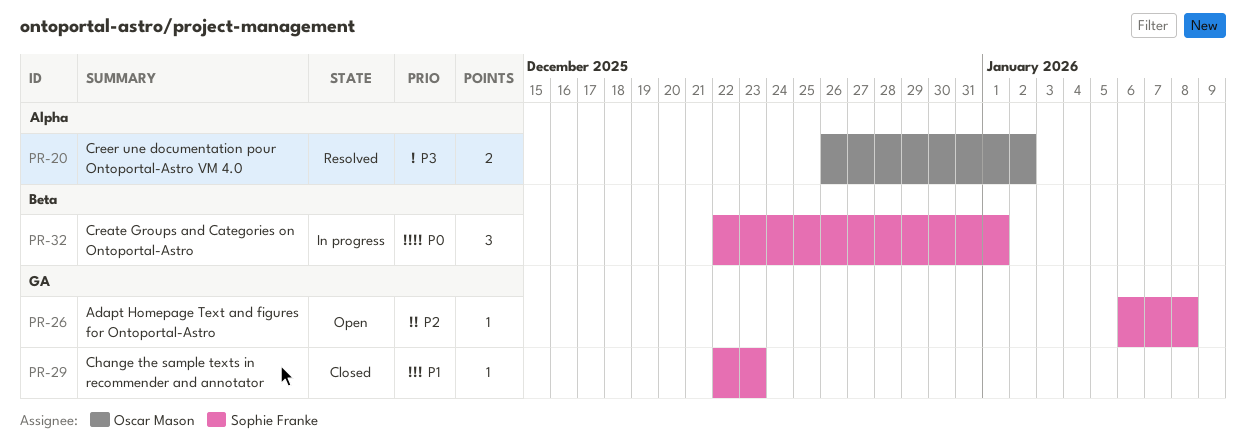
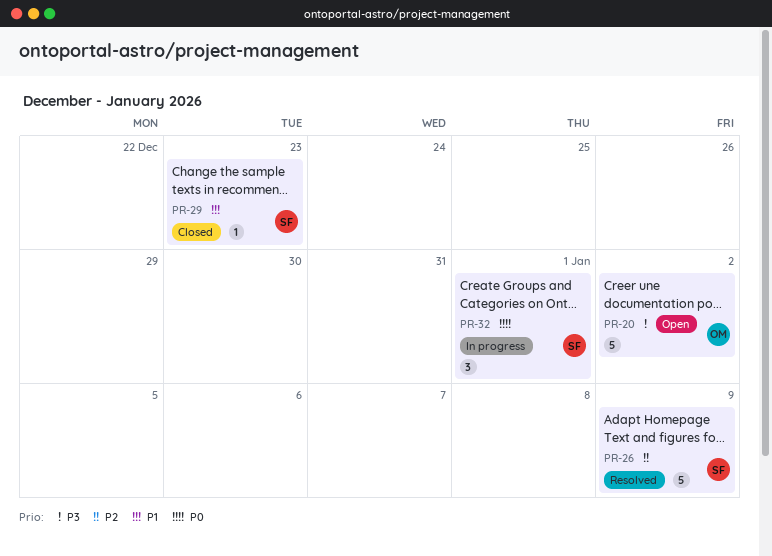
PR-20, status: Resolved -> Open
PR-20, estimate: 2 -> 5
PR-26, status: Open -> Resolved
PR-26, estimate: 1 -> 5
PR-26, due: Jan 8 -> Jan 9

